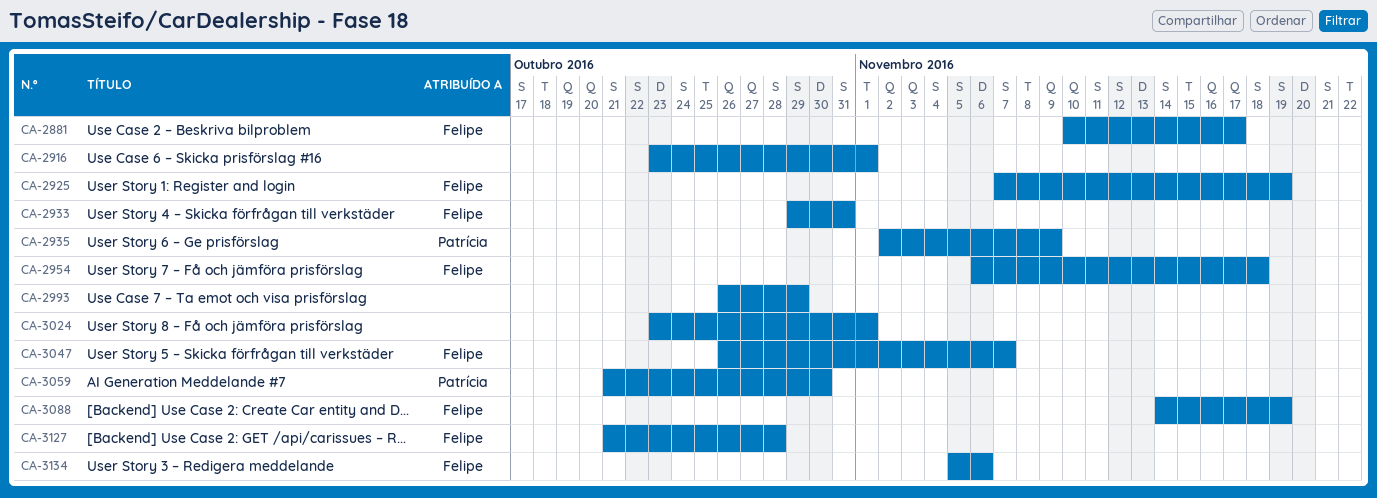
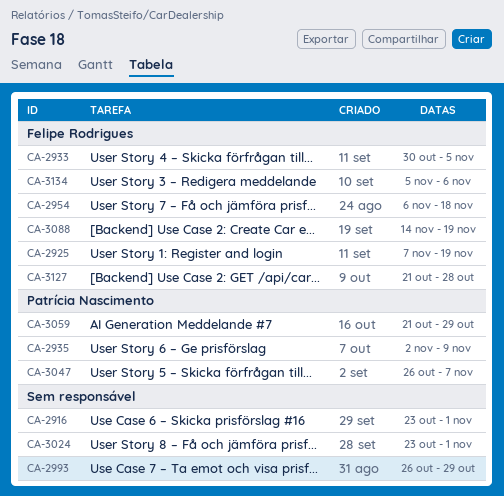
CA-2881: present -> none
CA-2933, start: Oct 29 -> Oct 30
CA-2933, due: Oct 31 -> Nov 5
CA-3047, owner: Felipe Rodrigues -> Patrícia Nascimento
CA-3059, due: Oct 30 -> Oct 29

